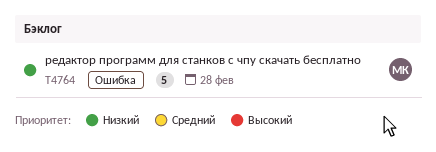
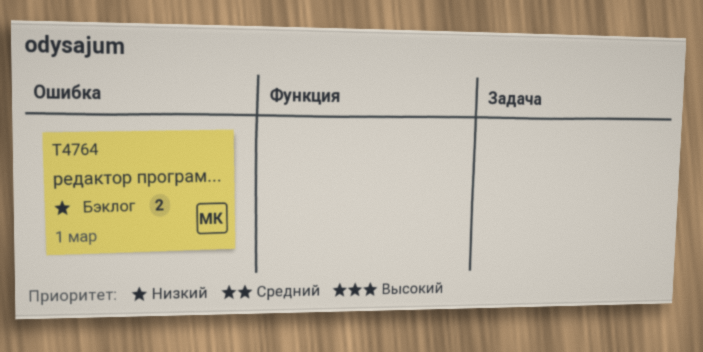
T4764, estimate: 5 -> 2
T4764, due: Feb 28 -> Mar 1

